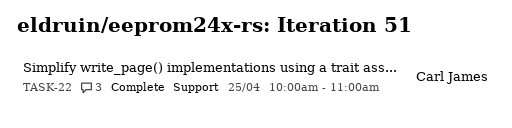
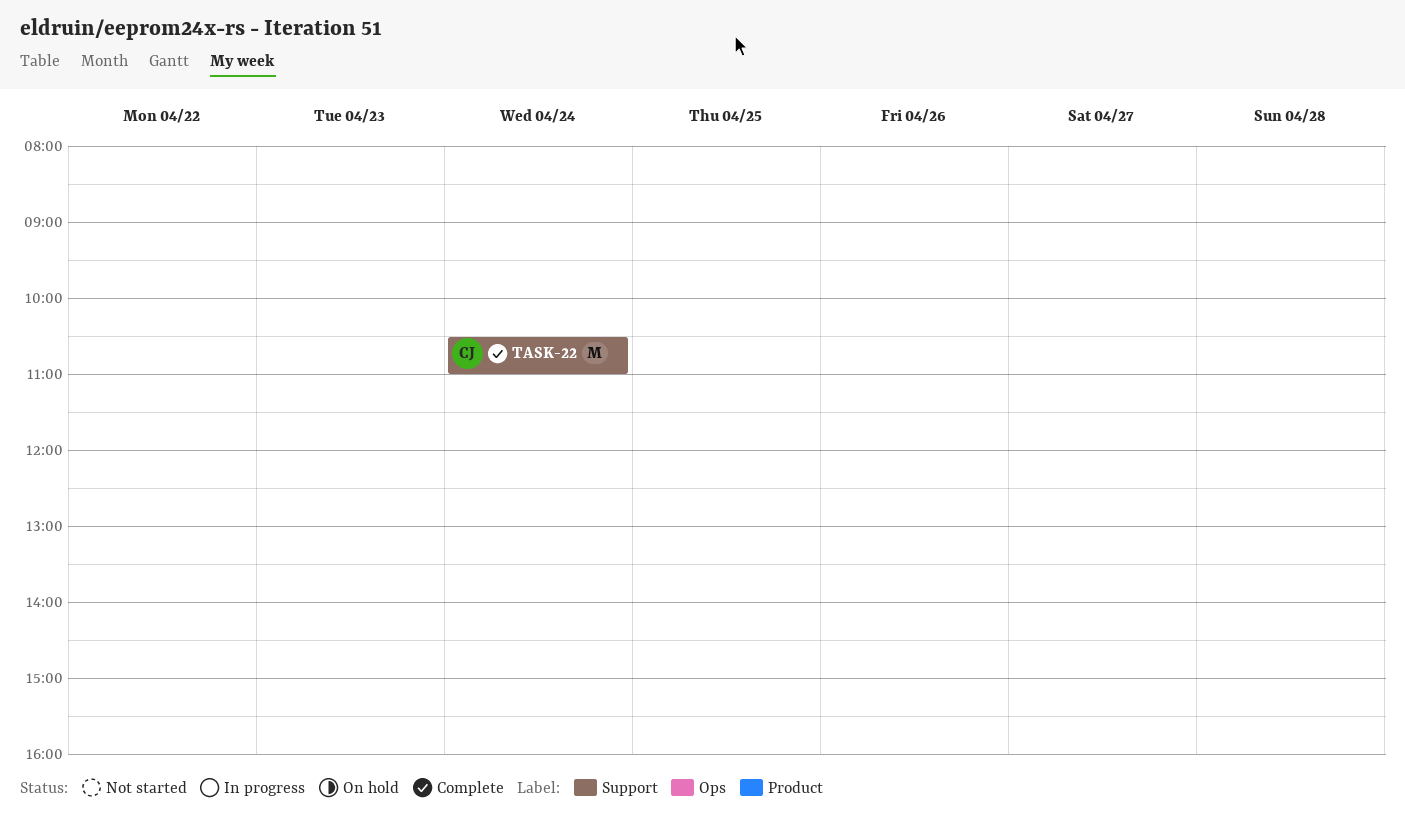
TASK-22, day: Apr 25 -> Apr 24
TASK-22, begins: 10:00 -> 10:30

